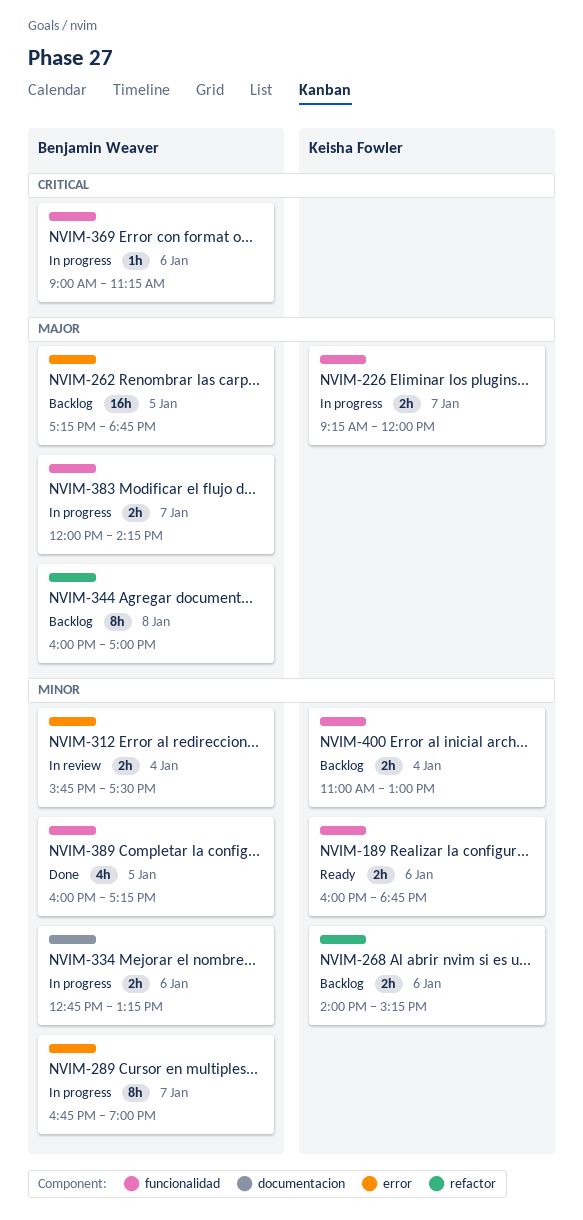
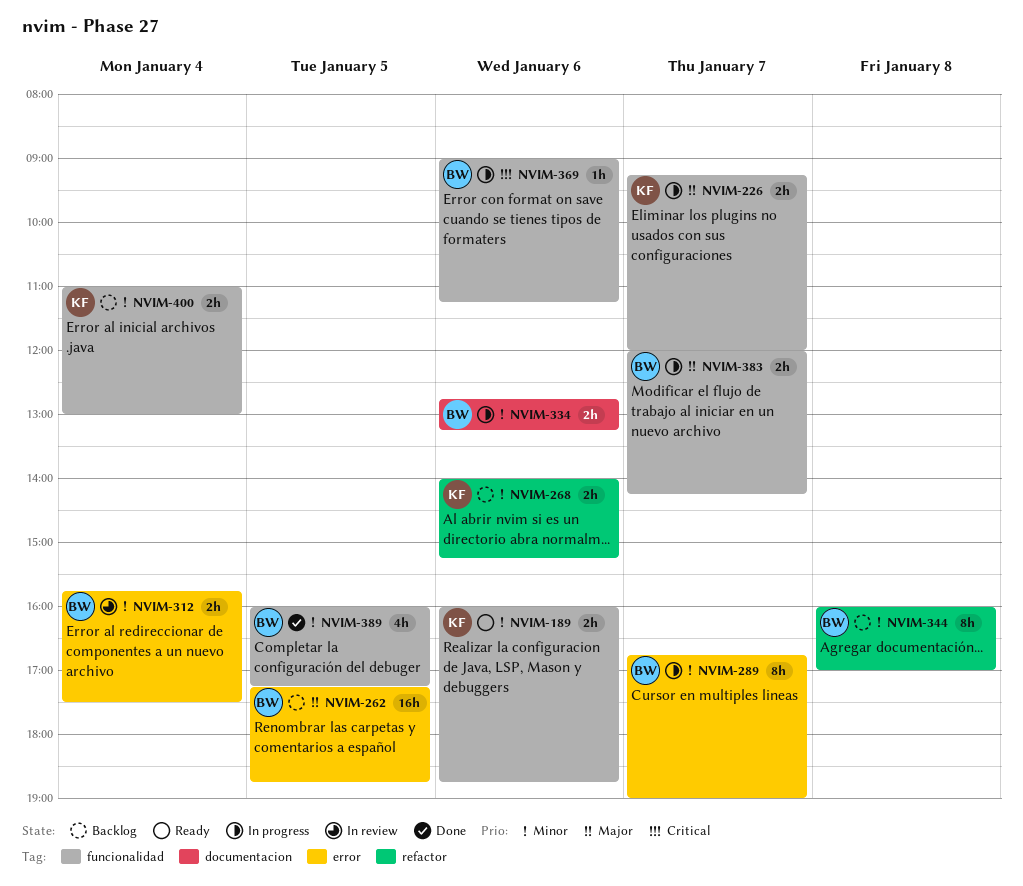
NVIM-344, priority: Major -> Minor

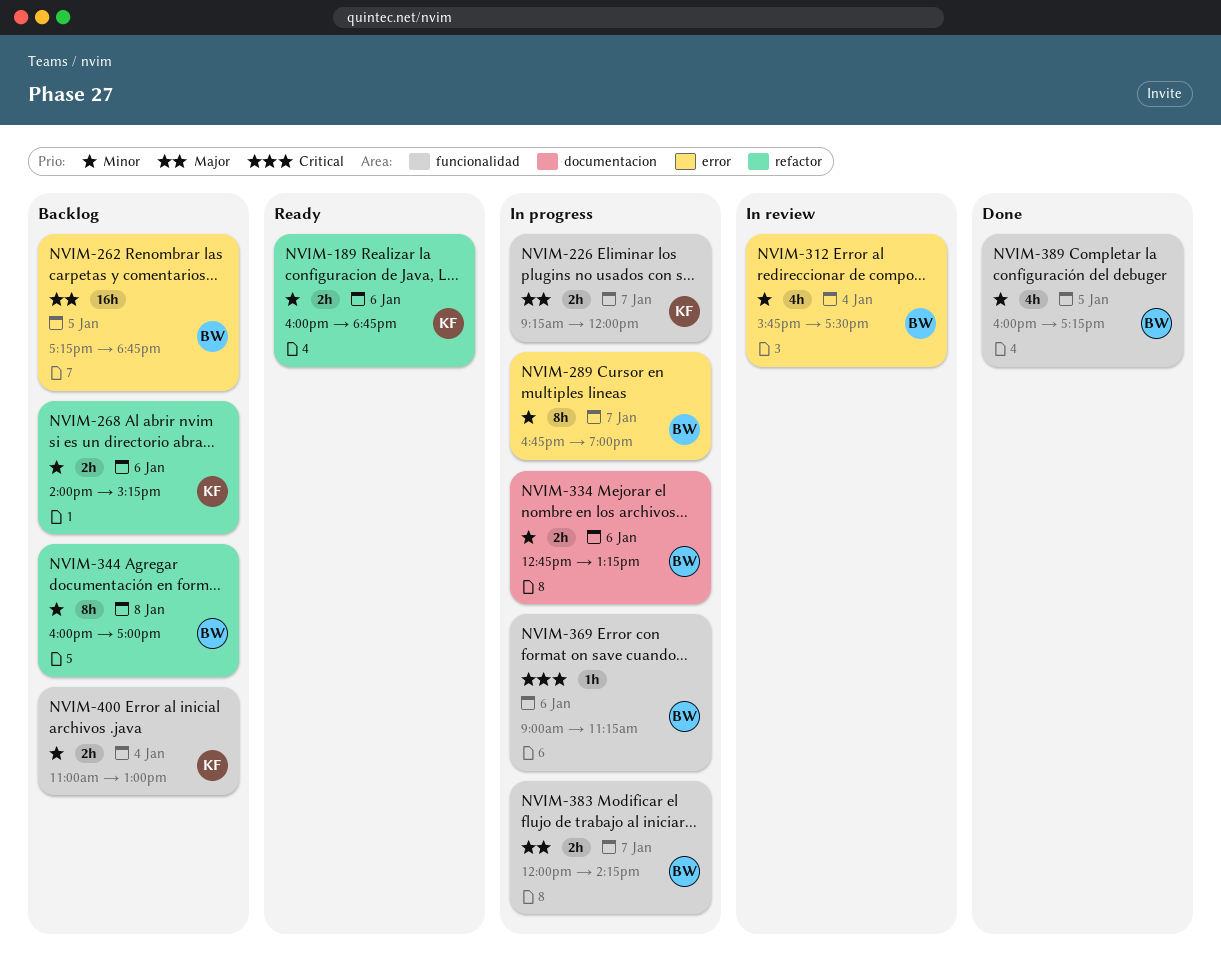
NVIM-189, label: funcionalidad -> refactor
NVIM-312, estimate: 2h -> 4h

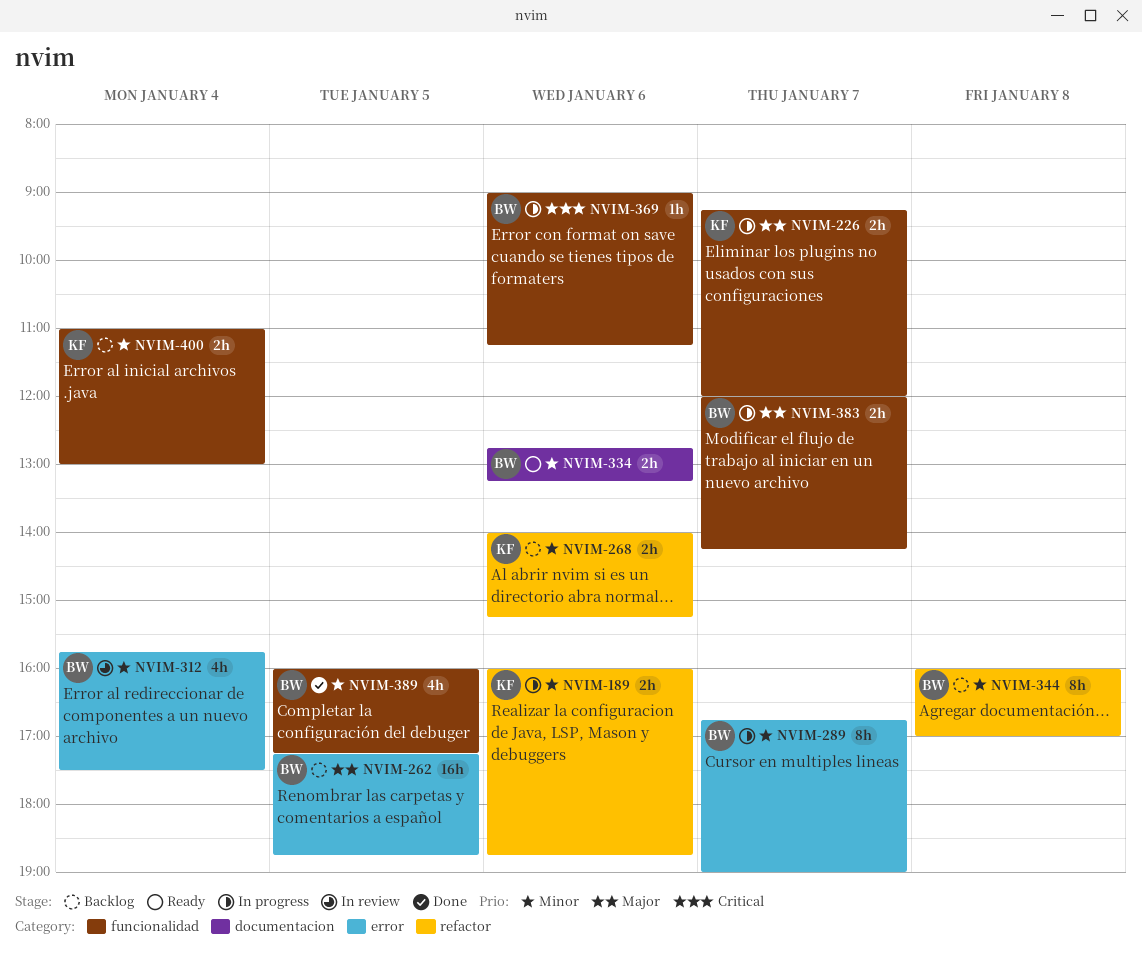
NVIM-189, status: Ready -> In progress
NVIM-334, status: In progress -> Ready

